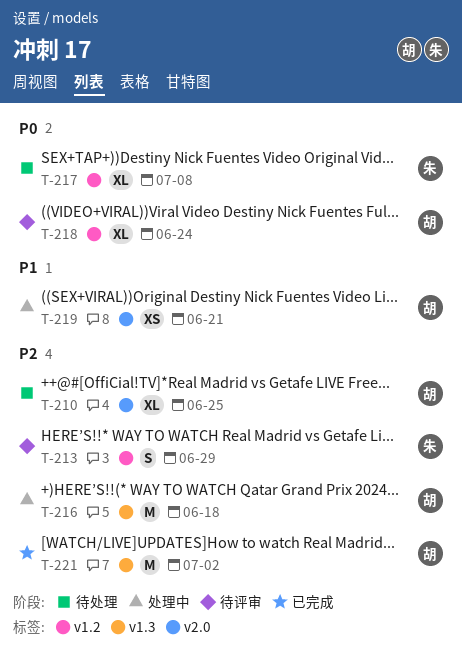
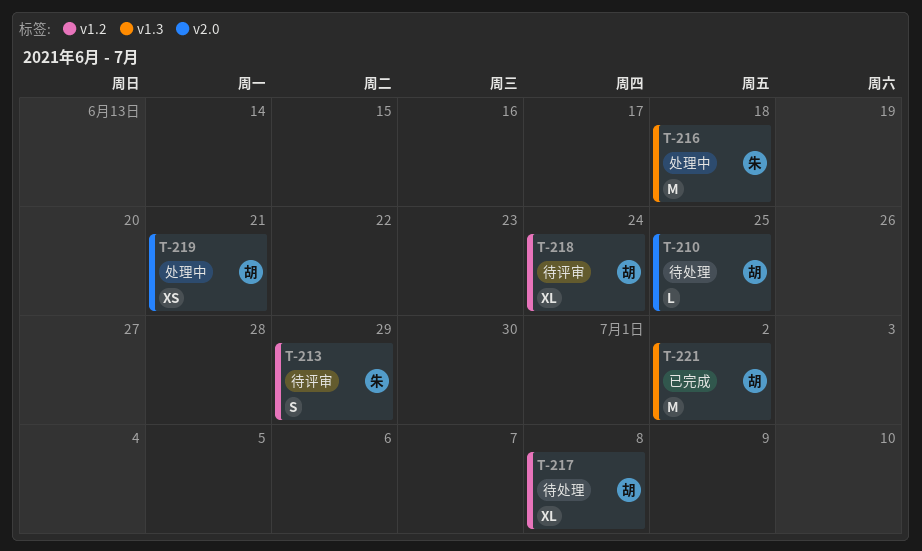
T-210, estimate: XL -> L
T-216, owner: 胡 -> 朱
T-217, owner: 朱 -> 胡

